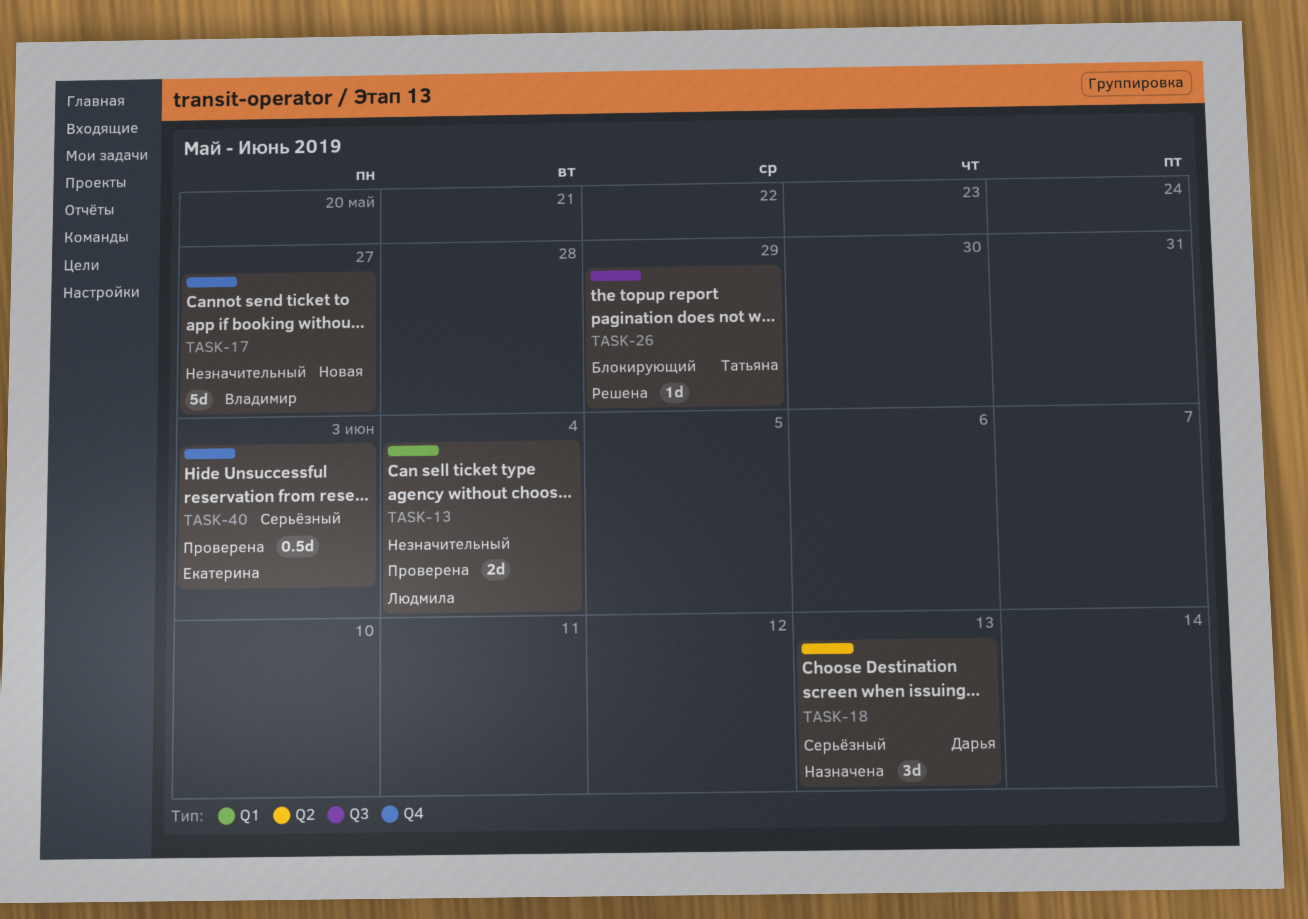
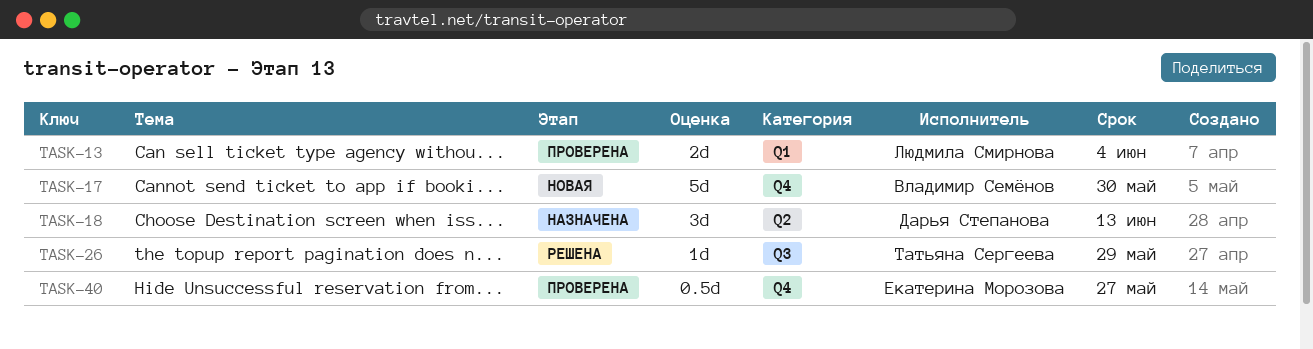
TASK-17, due: May 27 -> May 30
TASK-40, due: Jun 3 -> May 27

